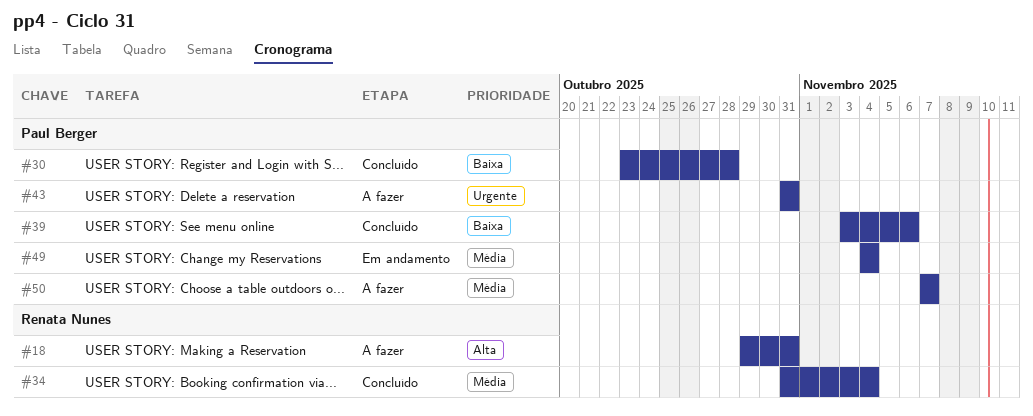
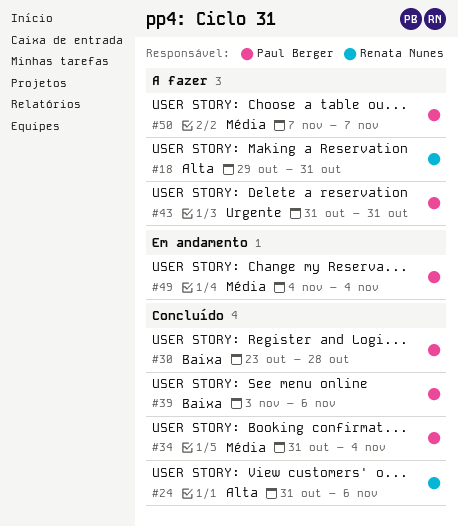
#24: none -> present
#34, owner: Renata Nunes -> Paul Berger

